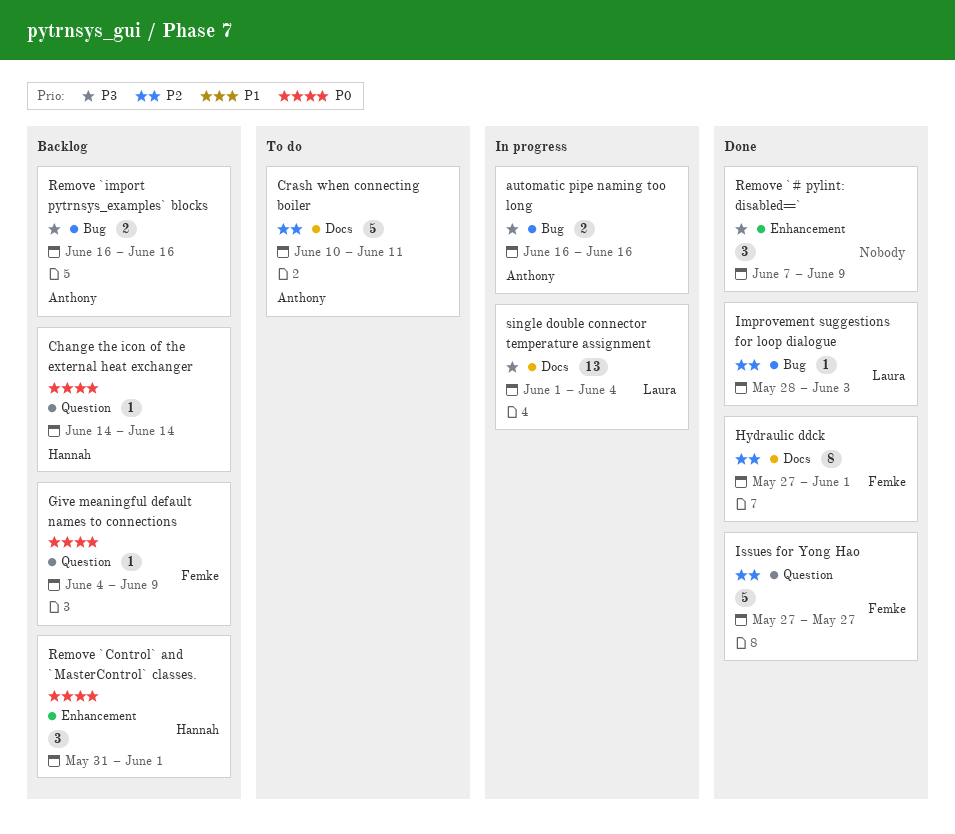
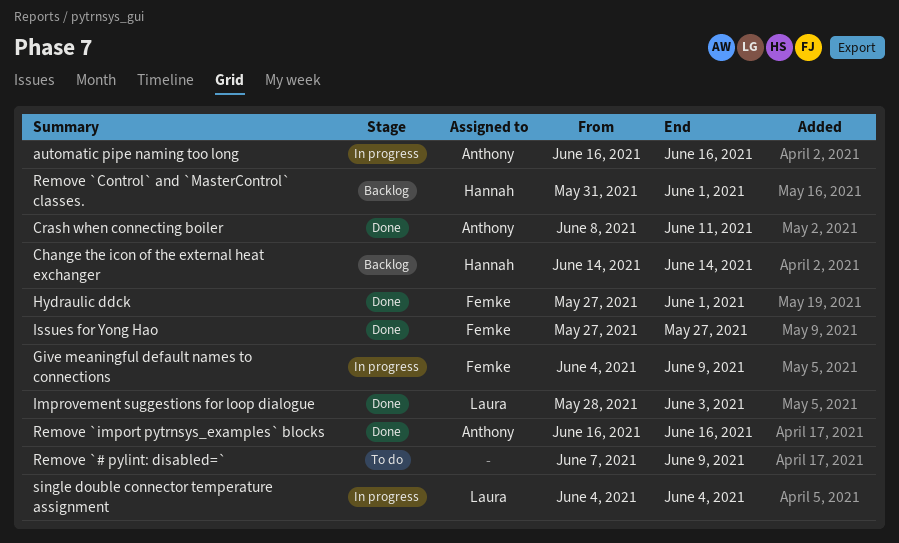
Crash when connecting boiler, status: To do -> Done
Crash when connecting boiler, start: Jun 10 -> Jun 8
Give meaningful default names to connections, status: Backlog -> In progress
Remove `# pylint: disabled=`, status: Done -> To do
Remove `import pytrnsys_examples` blocks, status: Backlog -> Done
single double connector temperature assignment, start: Jun 1 -> Jun 4

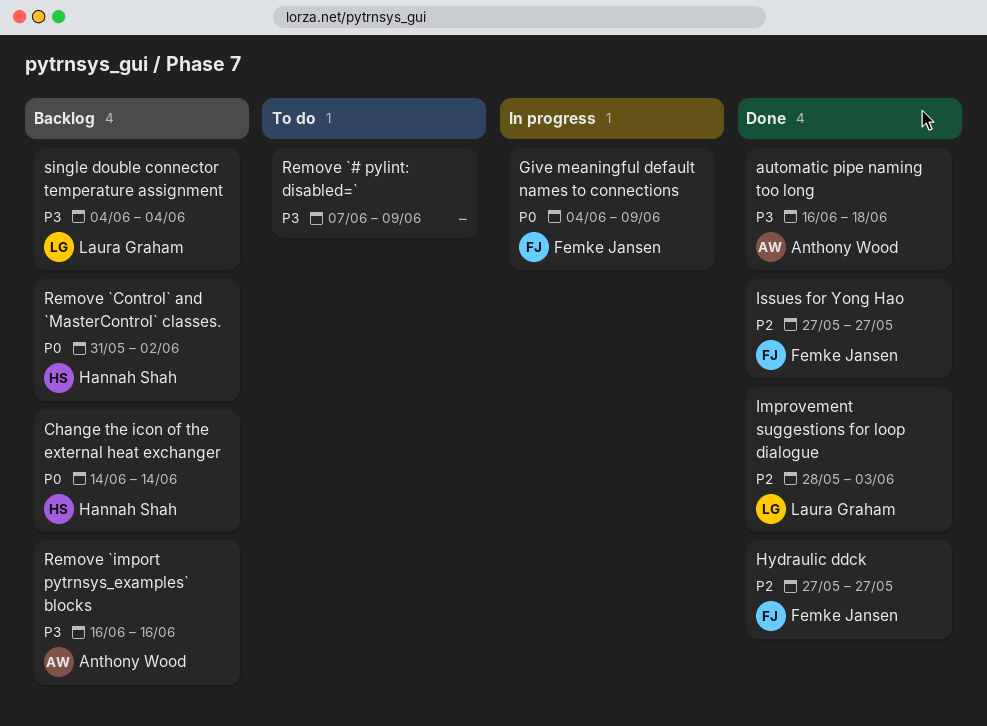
automatic pipe naming too long, status: In progress -> Done
automatic pipe naming too long, due: Jun 16 -> Jun 18
Crash when connecting boiler: present -> none
Hydraulic ddck, due: Jun 1 -> May 27
Remove `Control` and `MasterControl` classes., due: Jun 1 -> Jun 2
Remove `import pytrnsys_examples` blocks, status: Done -> Backlog
single double connector temperature assignment, status: In progress -> Backlog

